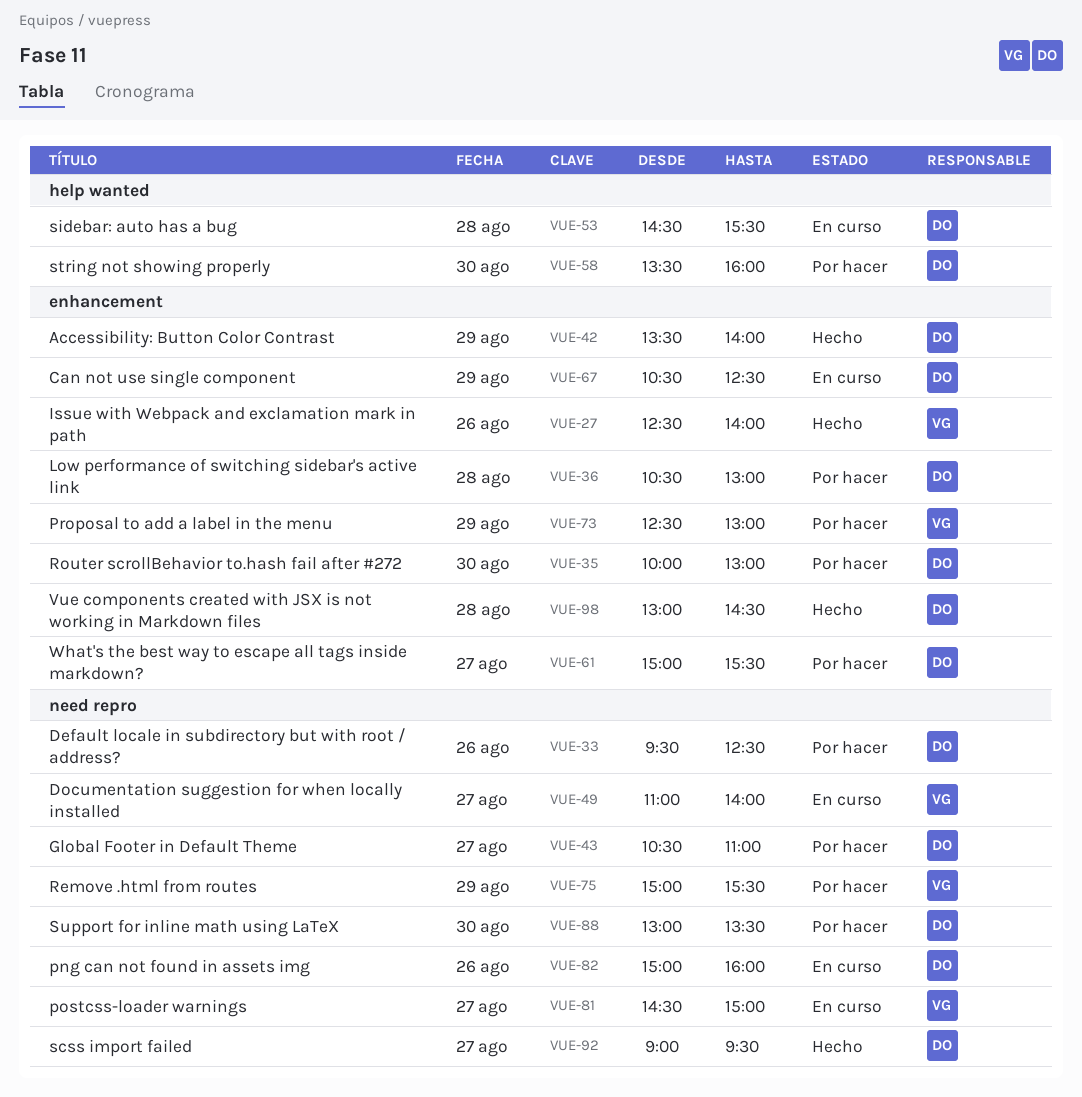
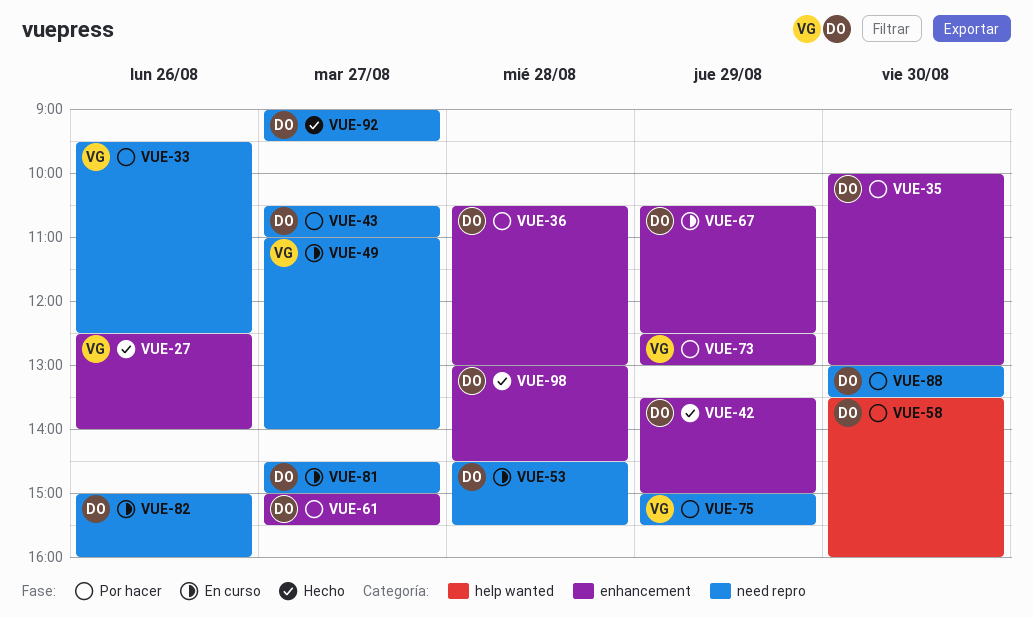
VUE-33, owner: DO -> VG
VUE-42, ends: 14:00 -> 15:00
VUE-53, label: help wanted -> need repro
VUE-81, owner: VG -> DO

